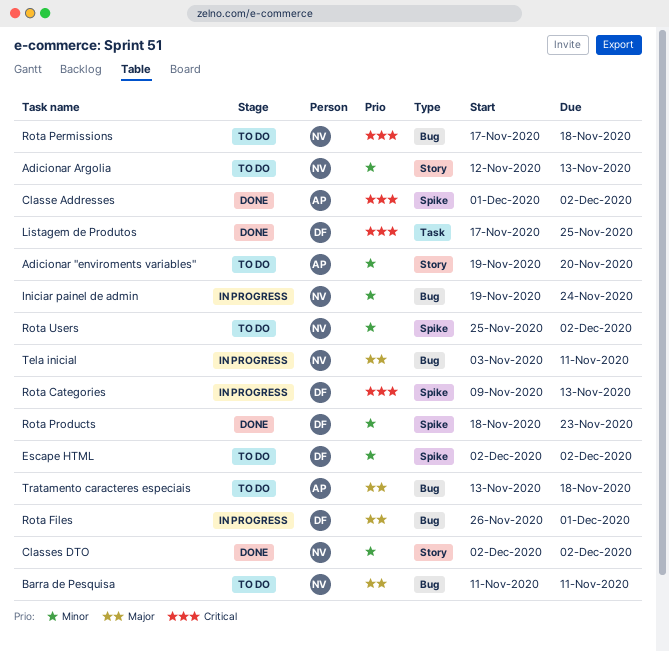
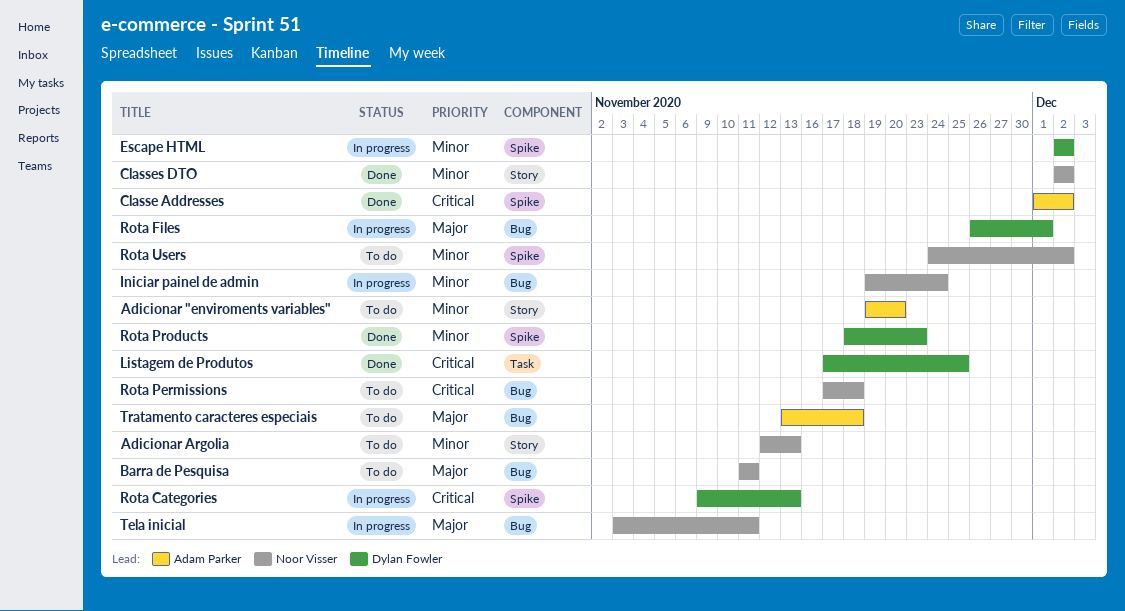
Escape HTML, status: To do -> In progress
Rota Users, start: Nov 25 -> Nov 24

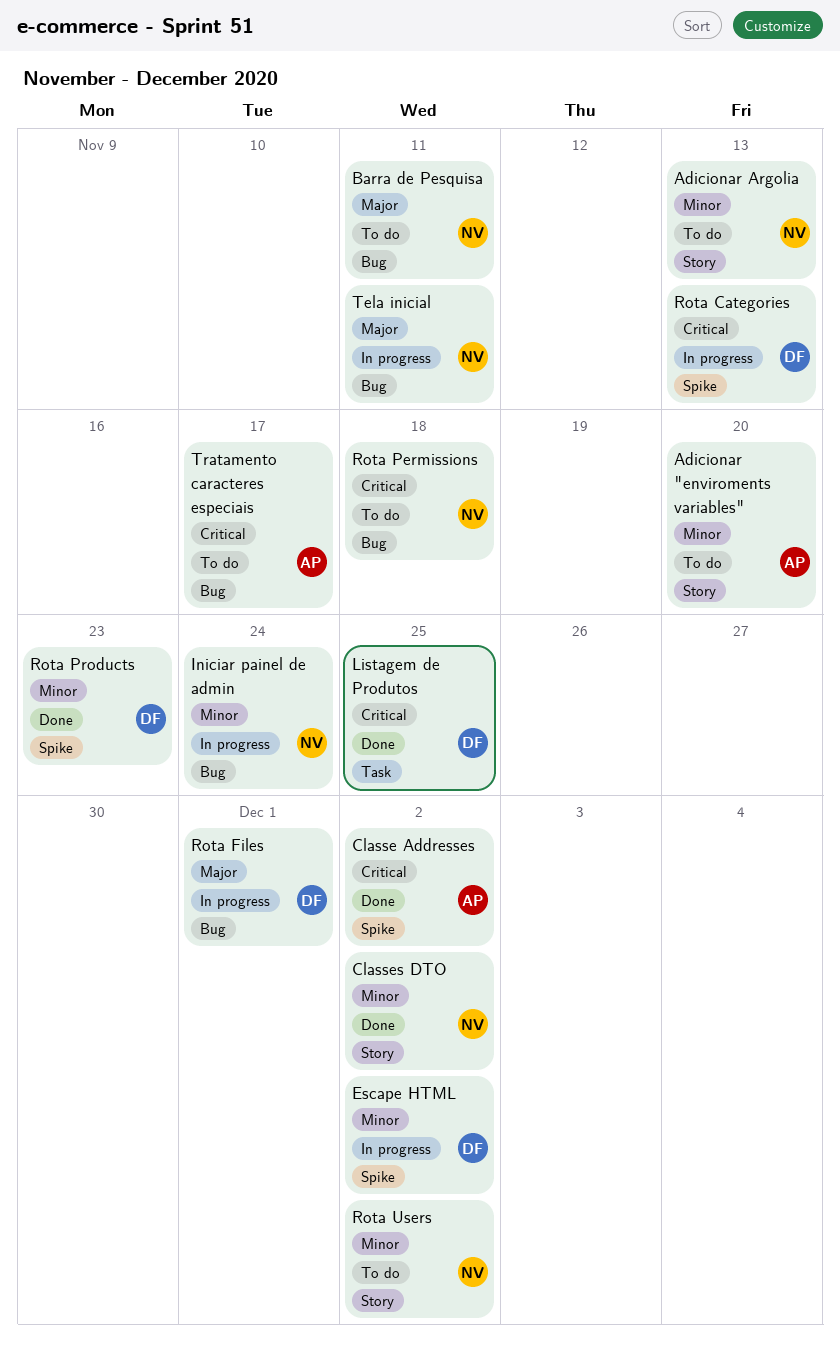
Rota Users, label: Spike -> Story
Tratamento caracteres especiais, priority: Major -> Critical
Tratamento caracteres especiais, due: Nov 18 -> Nov 17

